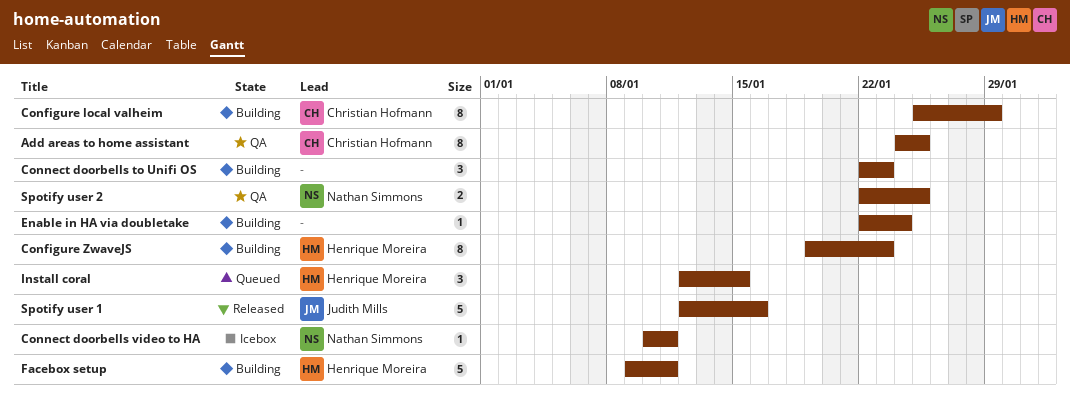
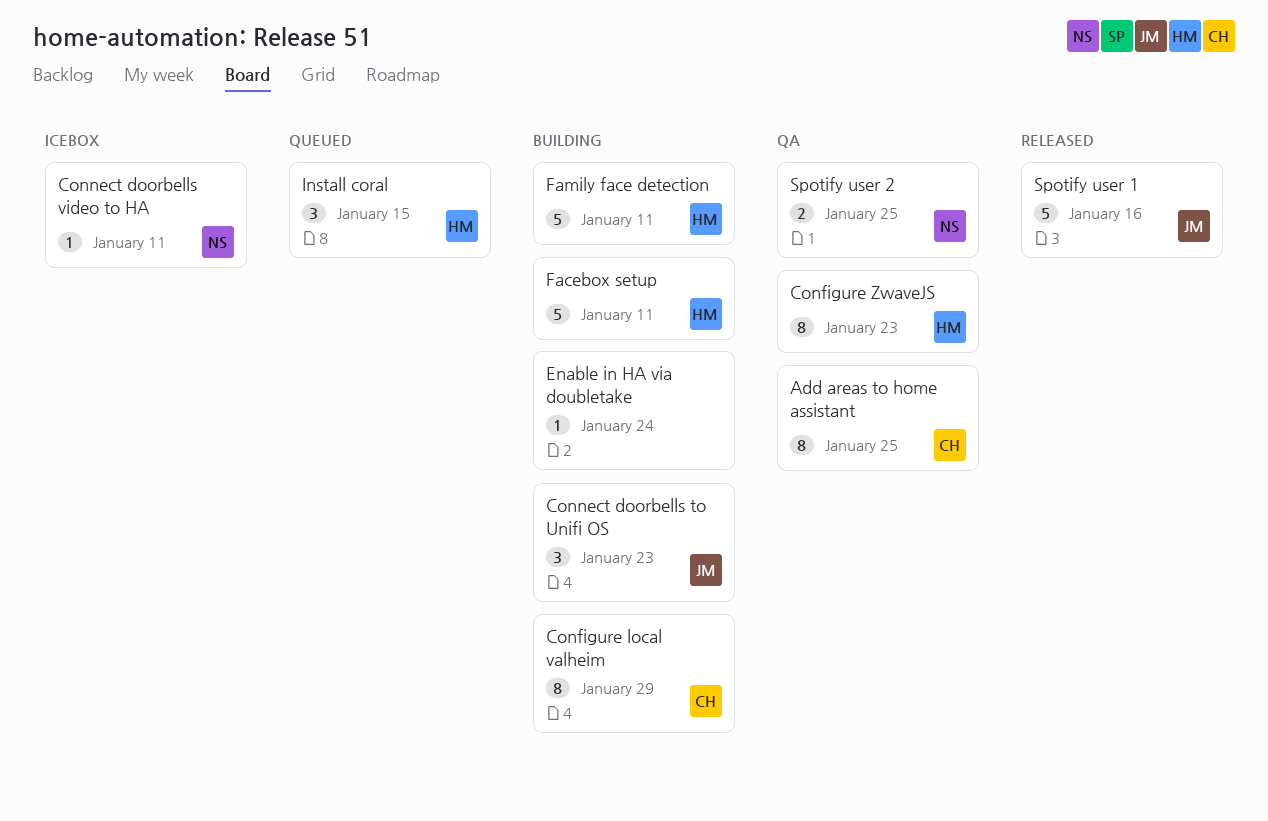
Configure ZwaveJS, status: Building -> QA
Connect doorbells to Unifi OS, owner: none -> Judith Mills
Family face detection: none -> present

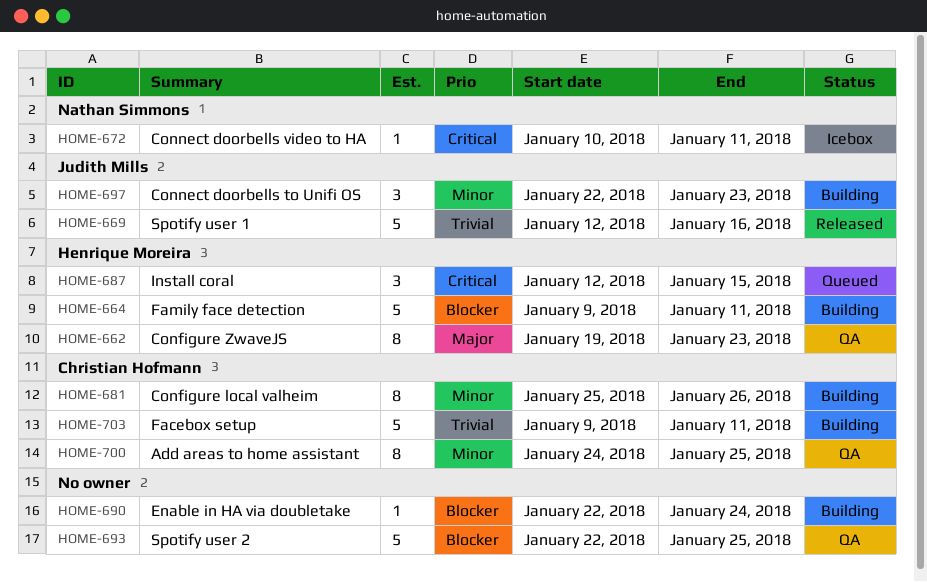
Configure local valheim, due: Jan 29 -> Jan 26
Facebox setup, owner: Henrique Moreira -> Christian Hofmann
Spotify user 2, owner: Nathan Simmons -> none
Spotify user 2, estimate: 2 -> 5

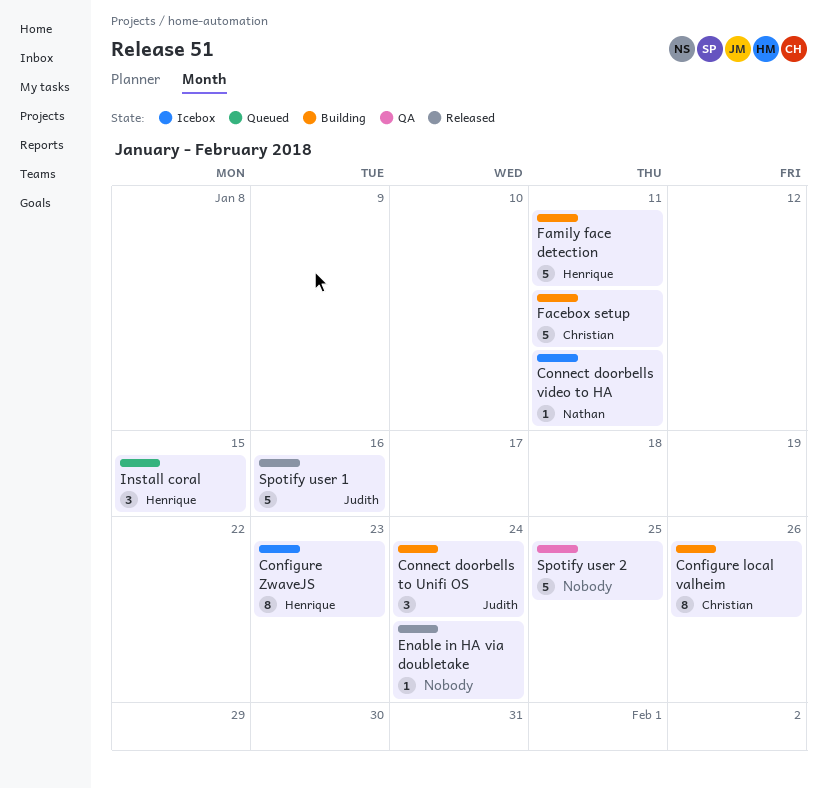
Add areas to home assistant: present -> none
Configure ZwaveJS, status: QA -> Icebox
Connect doorbells to Unifi OS, due: Jan 23 -> Jan 24
Enable in HA via doubletake, status: Building -> Released

